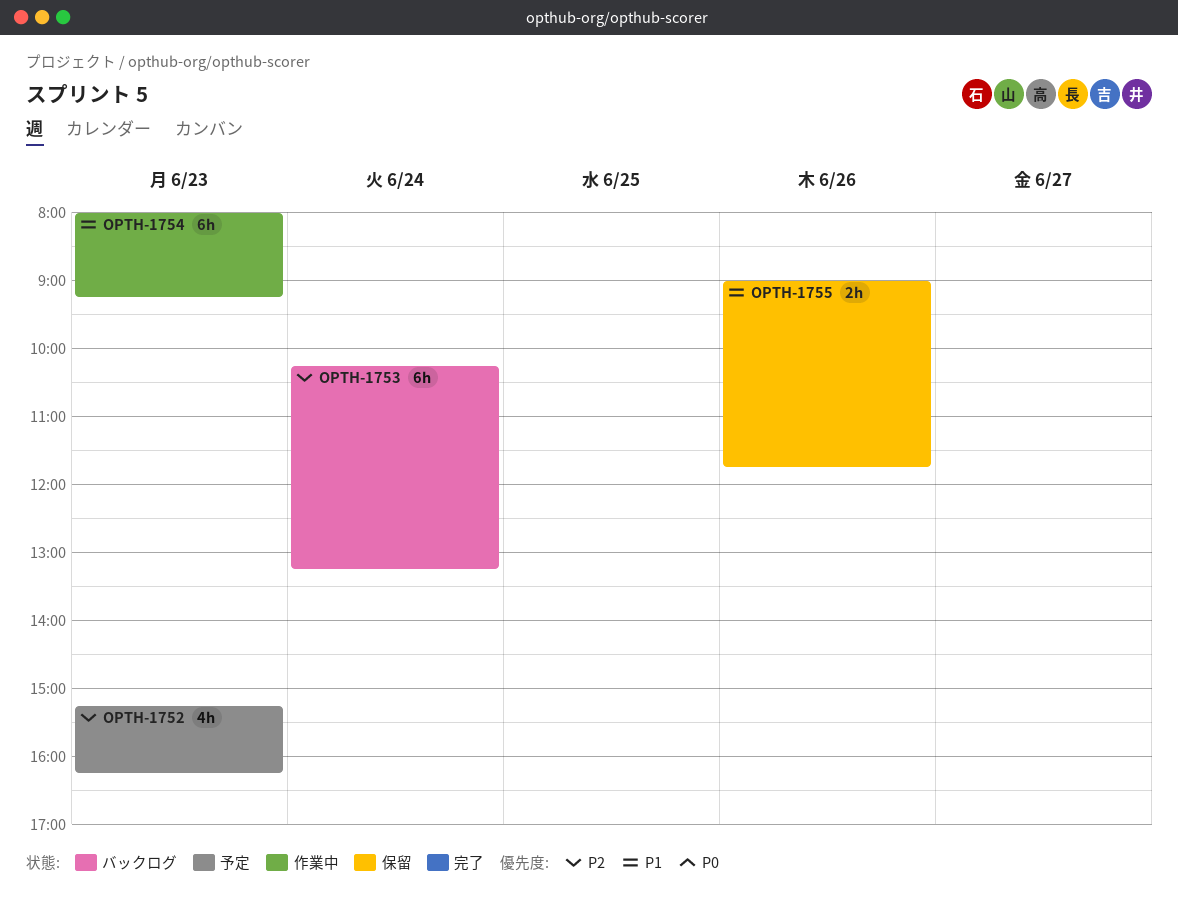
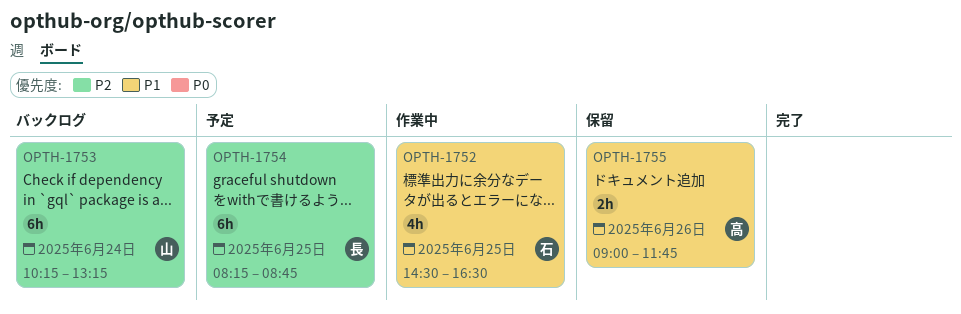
OPTH-1752, status: 予定 -> 作業中
OPTH-1752, priority: P2 -> P1
OPTH-1752, day: Jun 23 -> Jun 25
OPTH-1752, begins: 15:15 -> 14:30
OPTH-1752, ends: 16:15 -> 16:30
OPTH-1754, status: 作業中 -> 予定
OPTH-1754, priority: P1 -> P2
OPTH-1754, day: Jun 23 -> Jun 25
OPTH-1754, begins: 08:00 -> 08:15
OPTH-1754, ends: 09:15 -> 08:45

